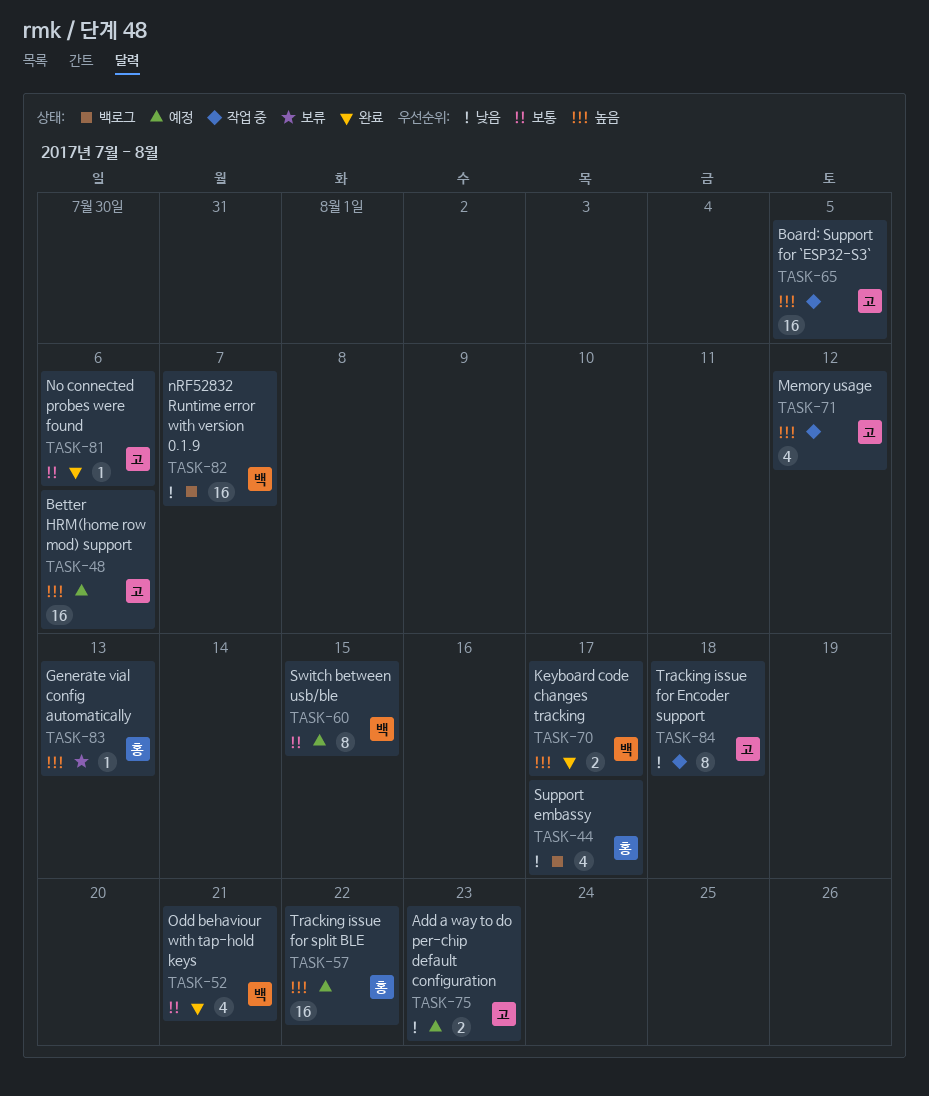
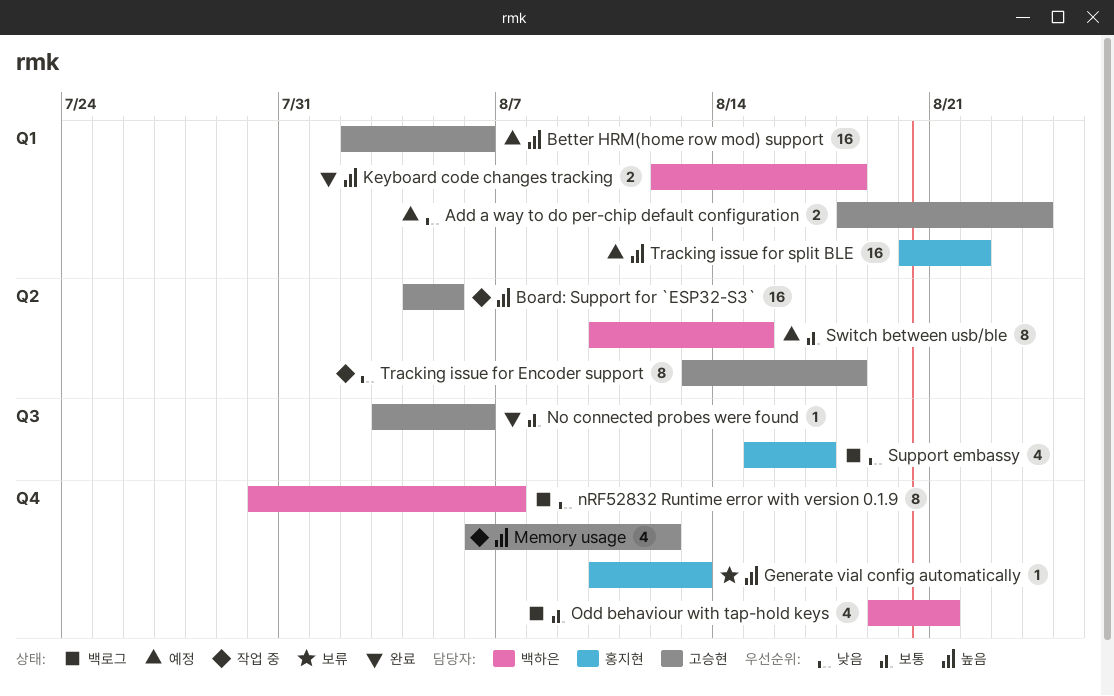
Add a way to do per-chip default configuration, due: Aug 23 -> Aug 24
Keyboard code changes tracking, due: Aug 17 -> Aug 18
nRF52832 Runtime error with version 0.1.9, estimate: 16 -> 8
Odd behaviour with tap-hold keys, status: 완료 -> 백로그

